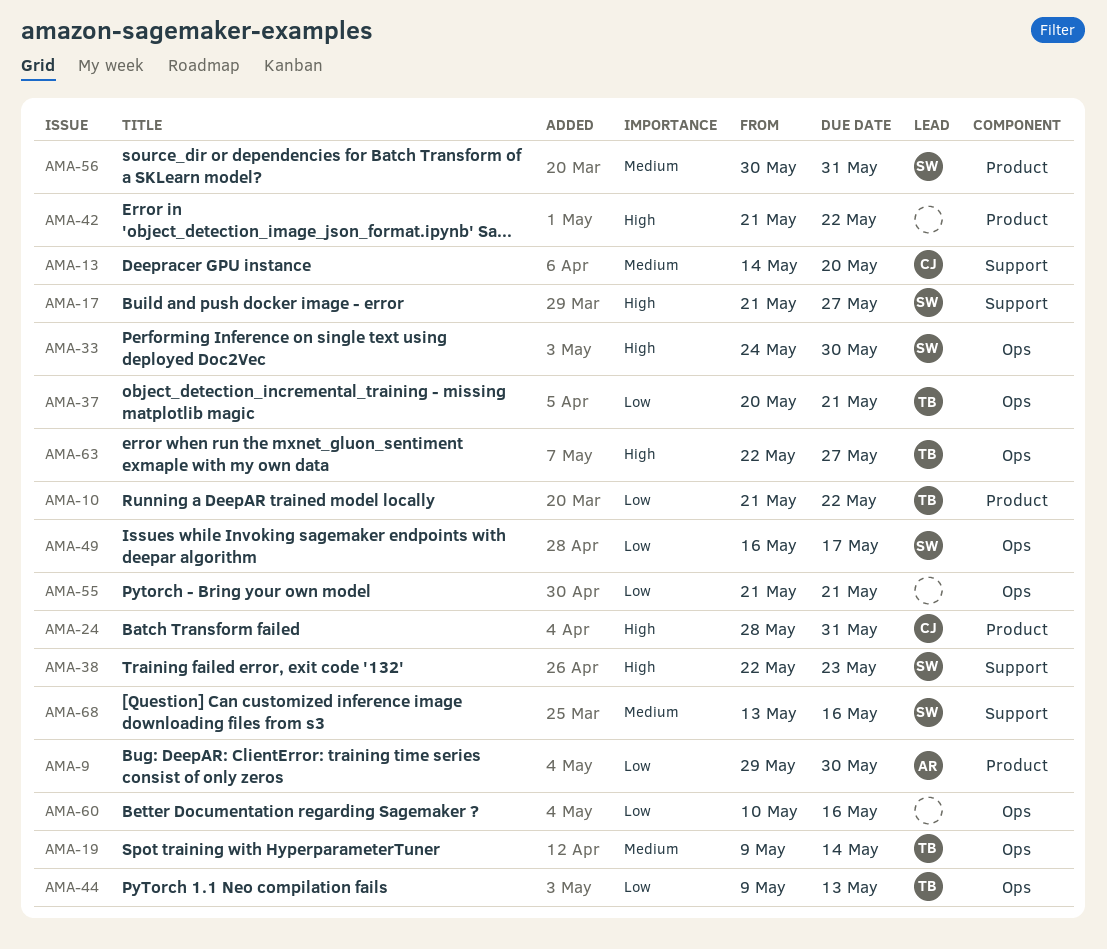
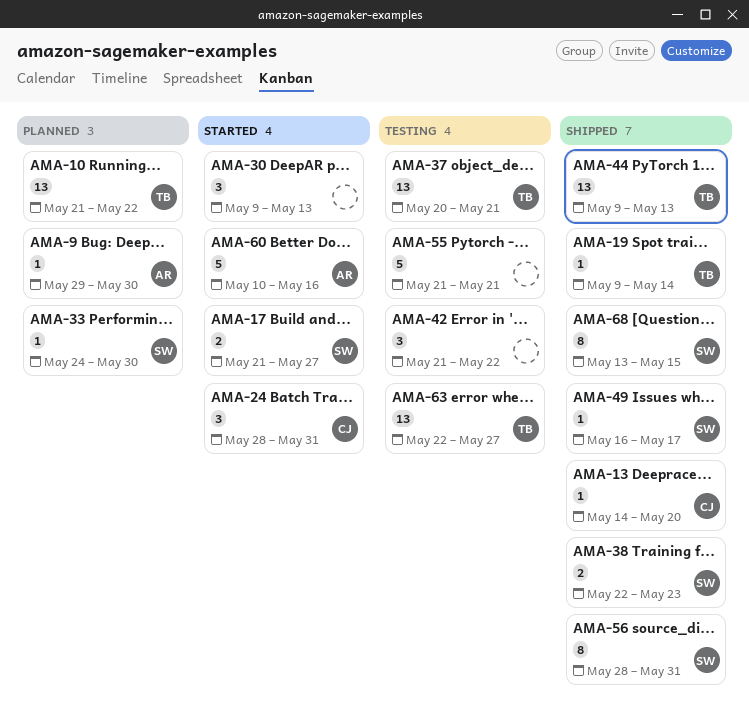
AMA-30: none -> present
AMA-56, start: May 30 -> May 28
AMA-60, owner: none -> AR
AMA-68, due: May 16 -> May 15

